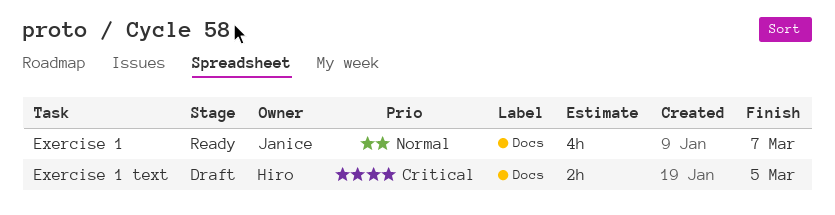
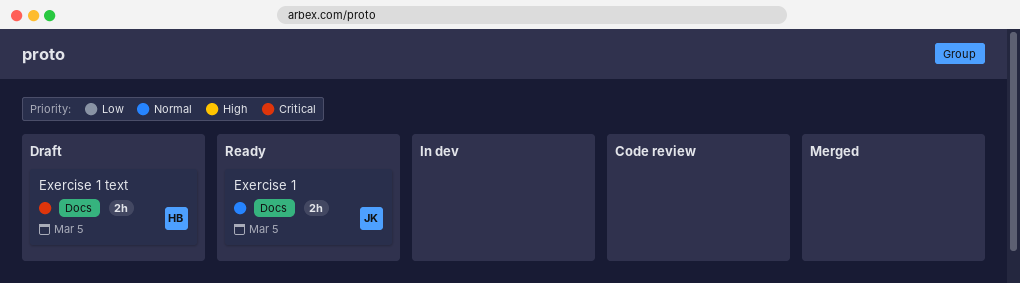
Exercise 1, estimate: 4h -> 2h
Exercise 1, due: Mar 7 -> Mar 5

